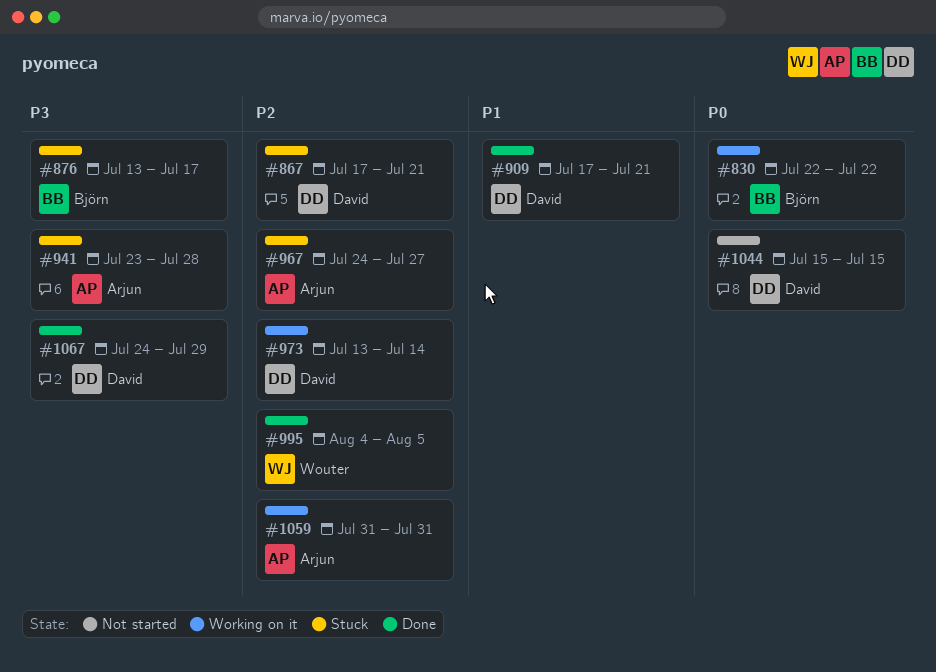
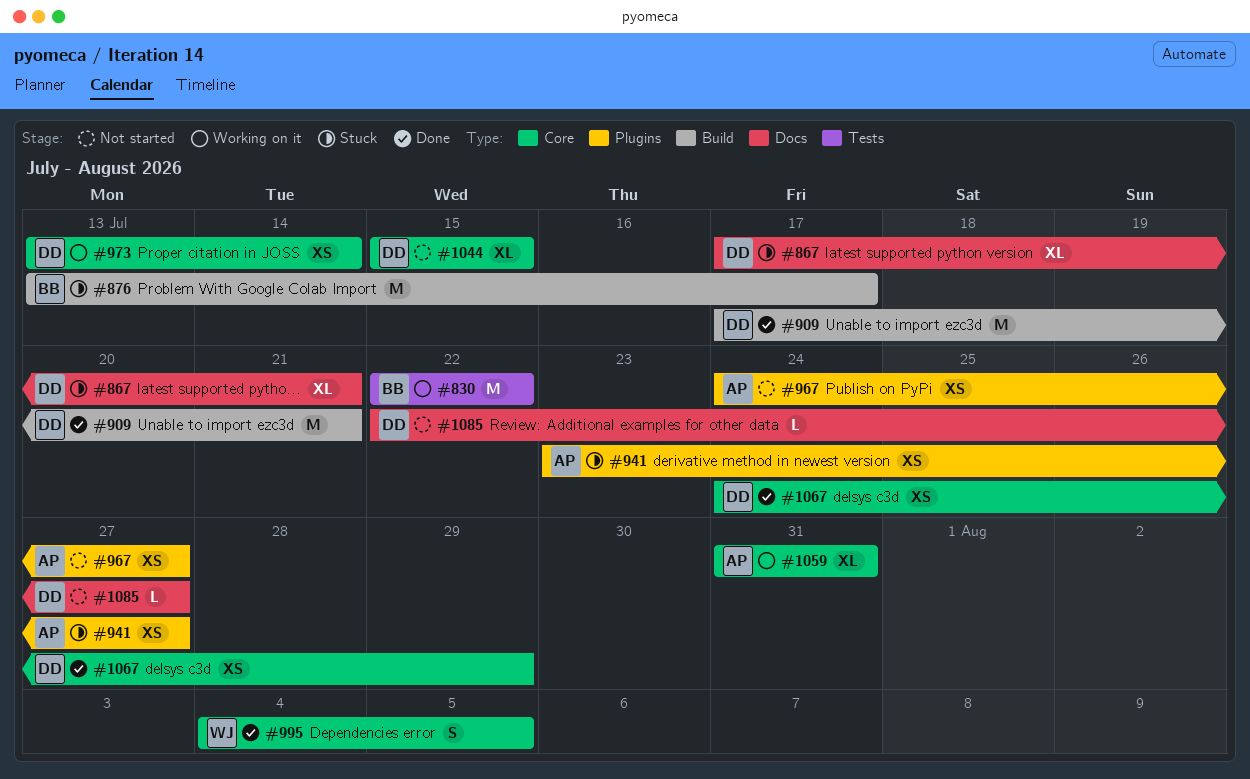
#941, due: Jul 28 -> Jul 27
#967, status: Stuck -> Not started
#1085: none -> present

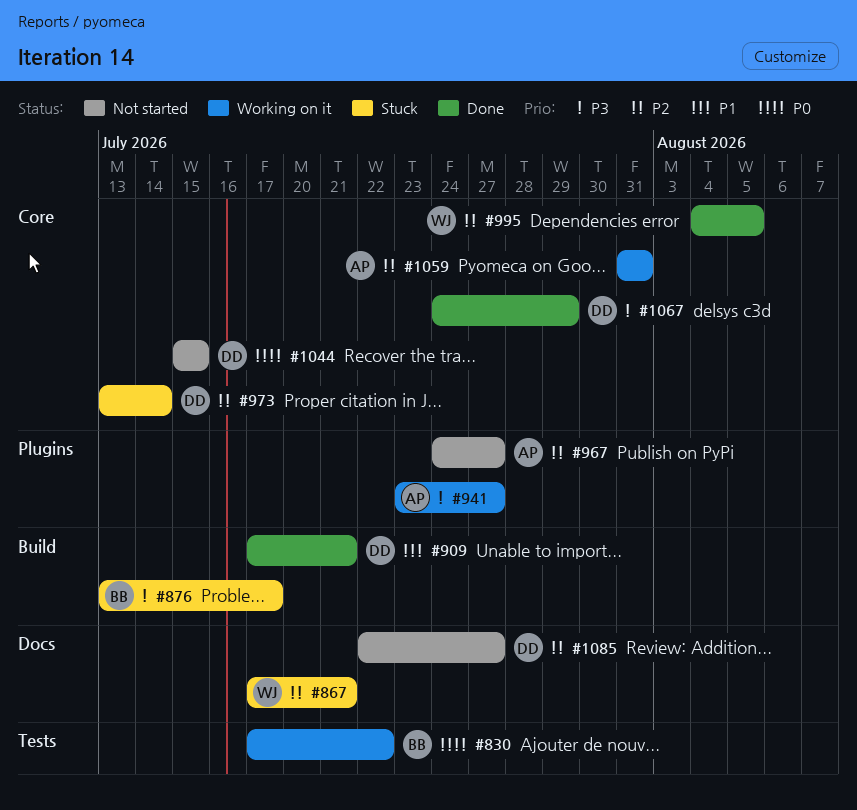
#830, start: Jul 22 -> Jul 17
#867, owner: DD -> WJ
#941, status: Stuck -> Working on it
#973, status: Working on it -> Stuck

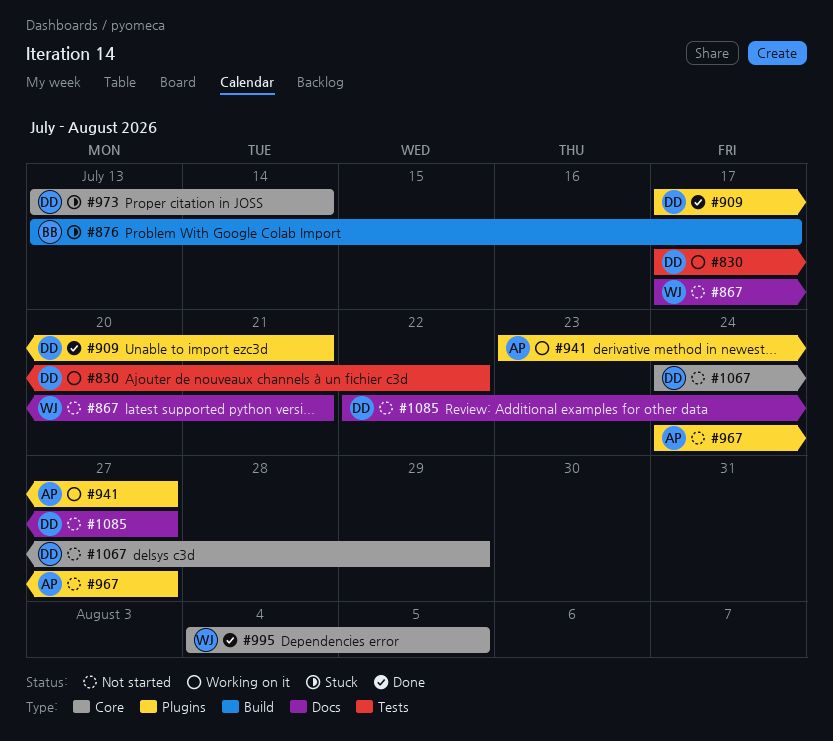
#830, owner: BB -> DD
#867, status: Stuck -> Not started
#909, label: Build -> Plugins
#1044: present -> none
#1059: present -> none
#1067, status: Done -> Not started

